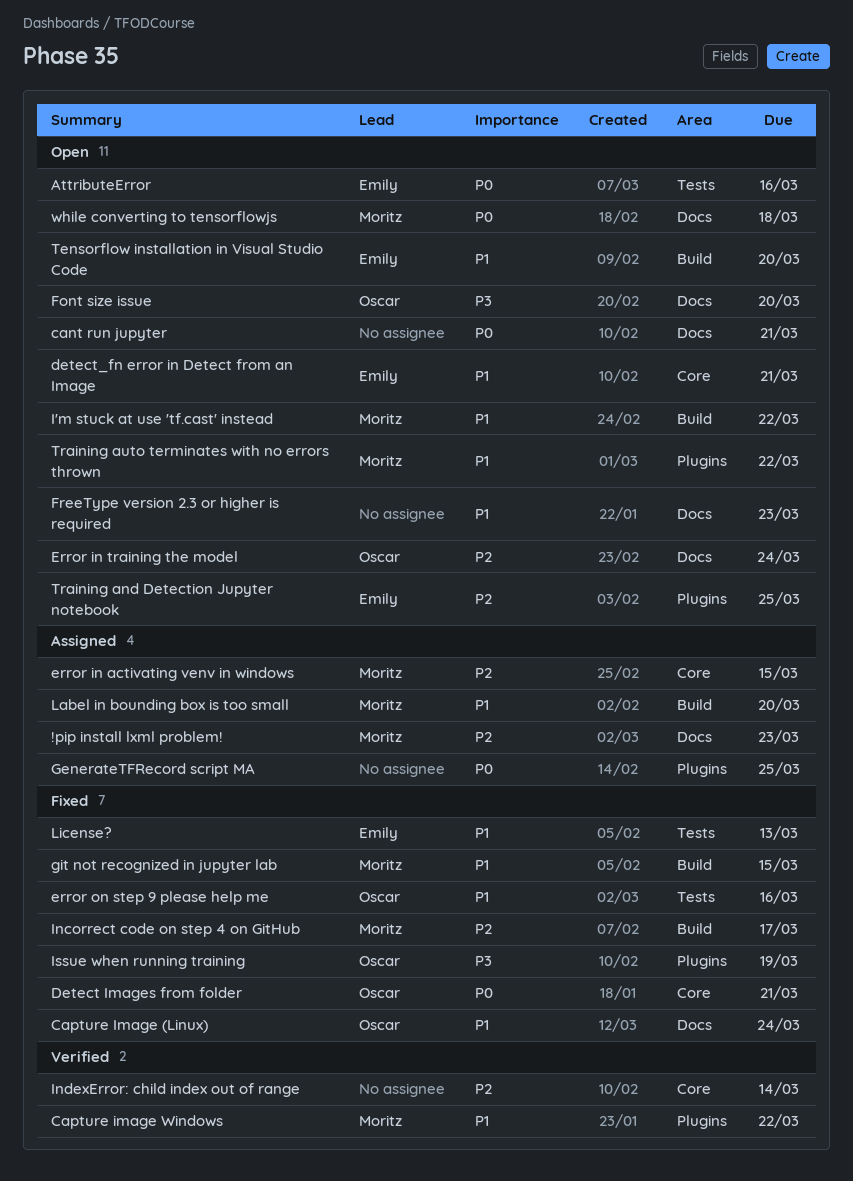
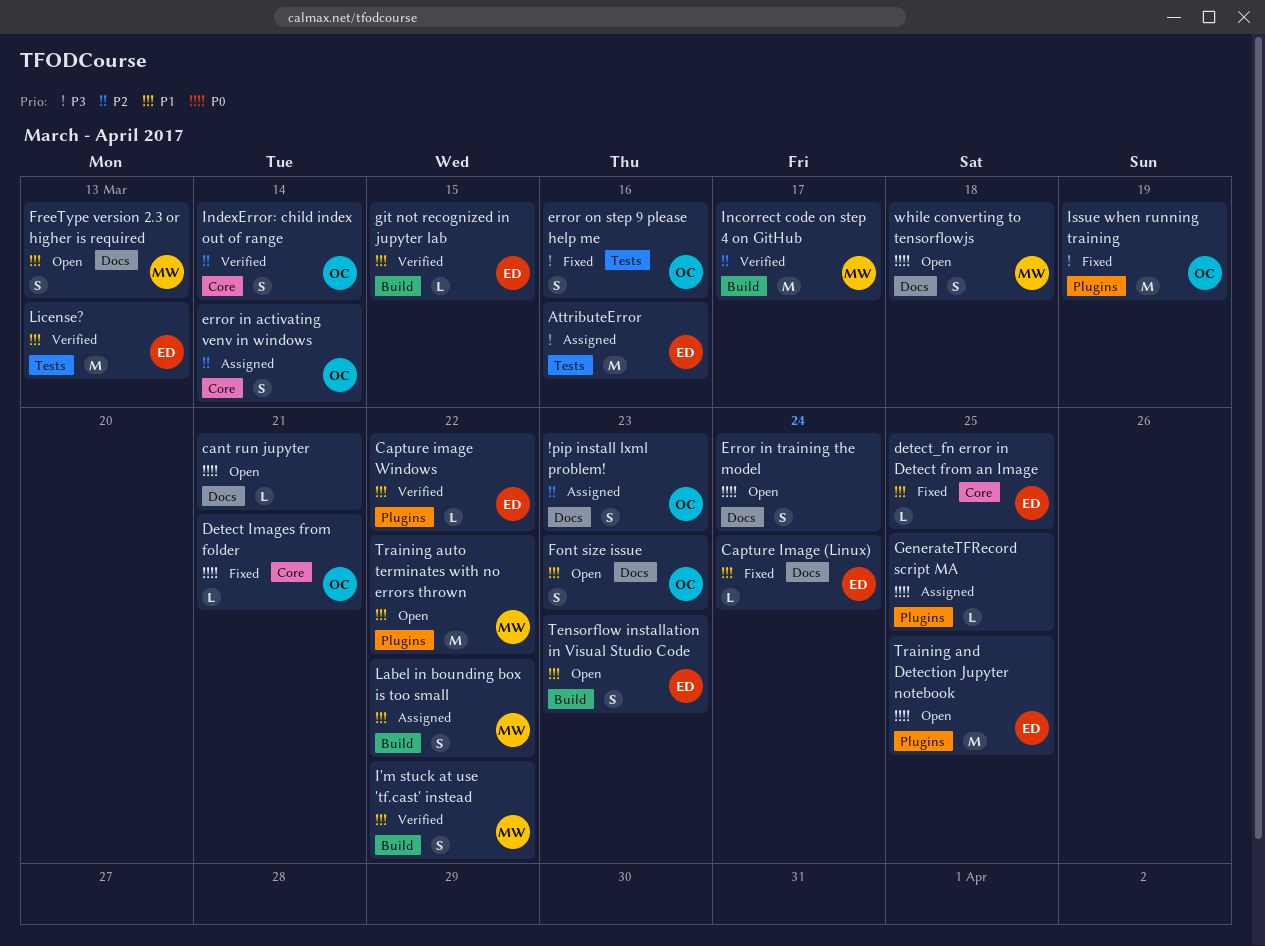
!pip install lxml problem!, owner: Moritz -> Oscar
AttributeError, status: Open -> Assigned
AttributeError, priority: P0 -> P3
Capture Image (Linux), owner: Oscar -> Emily
Capture image Windows, owner: Moritz -> Emily
detect_fn error in Detect from an Image, status: Open -> Fixed
detect_fn error in Detect from an Image, due: Mar 21 -> Mar 25
error in activating venv in windows, owner: Moritz -> Oscar
error in activating venv in windows, due: Mar 15 -> Mar 14
Error in training the model, owner: Oscar -> none
Error in training the model, priority: P2 -> P0
error on step 9 please help me, priority: P1 -> P3
Font size issue, priority: P3 -> P1
Font size issue, due: Mar 20 -> Mar 23
FreeType version 2.3 or higher is required, owner: none -> Moritz
FreeType version 2.3 or higher is required, due: Mar 23 -> Mar 13
git not recognized in jupyter lab, status: Fixed -> Verified
git not recognized in jupyter lab, owner: Moritz -> Emily
I'm stuck at use 'tf.cast' instead, status: Open -> Verified
Incorrect code on step 4 on GitHub, status: Fixed -> Verified
IndexError: child index out of range, owner: none -> Oscar
Label in bounding box is too small, due: Mar 20 -> Mar 22
License?, status: Fixed -> Verified
Tensorflow installation in Visual Studio Code, due: Mar 20 -> Mar 23
Training and Detection Jupyter notebook, priority: P2 -> P0

